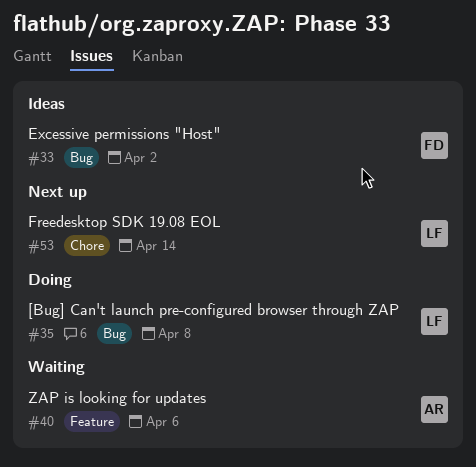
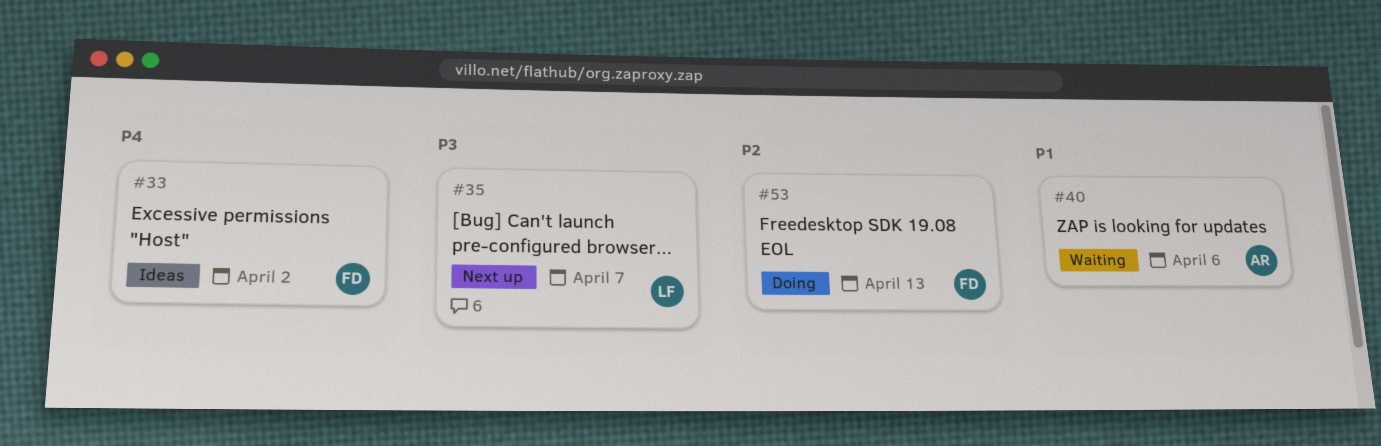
#35, status: Doing -> Next up
#35, due: Apr 8 -> Apr 7
#53, status: Next up -> Doing
#53, owner: LF -> FD
#53, due: Apr 14 -> Apr 13

